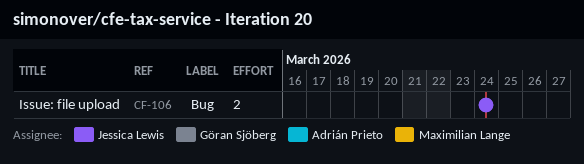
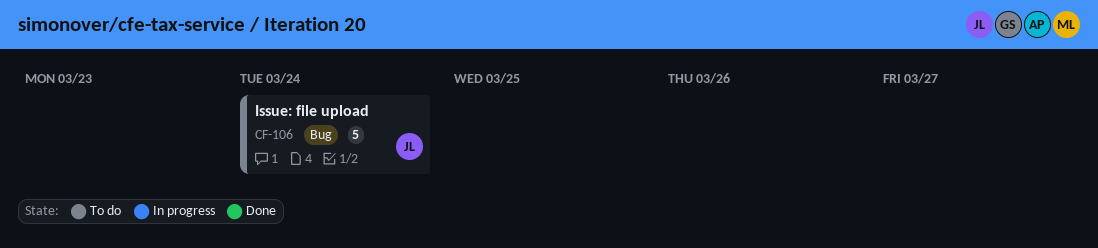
CF-106, estimate: 2 -> 5

